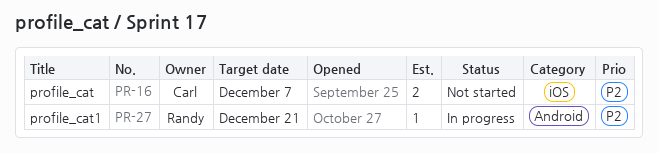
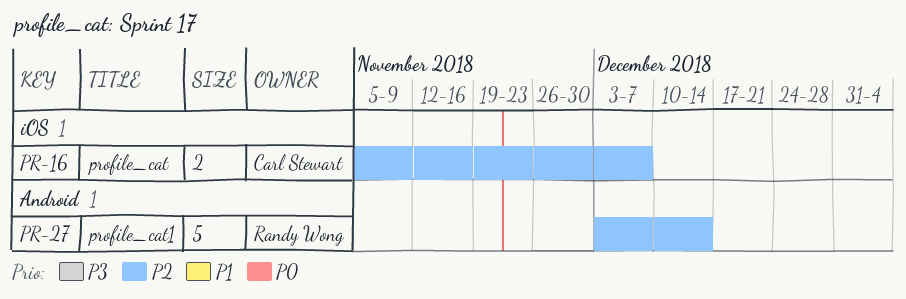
PR-27, estimate: 1 -> 5
PR-27, due: Dec 21 -> Dec 14

